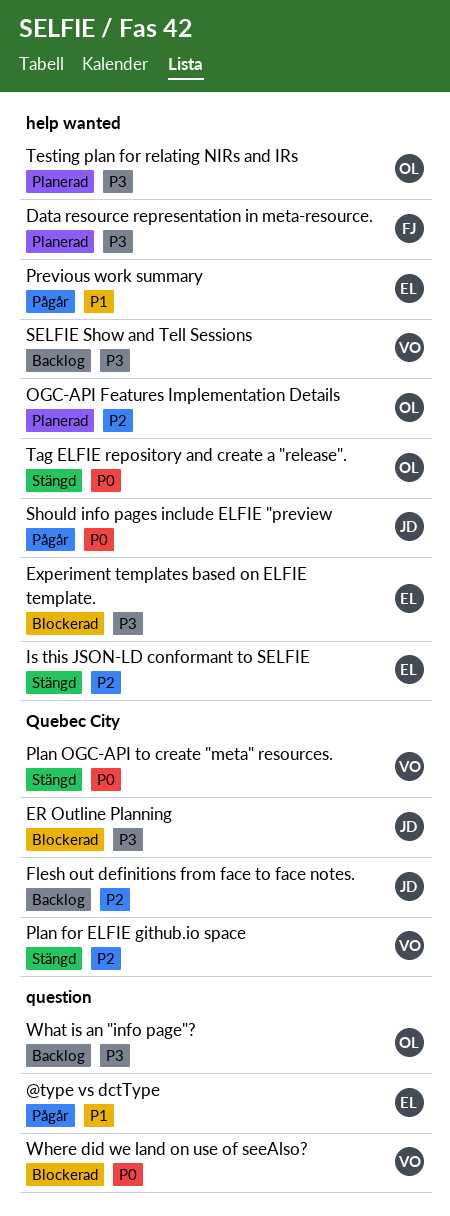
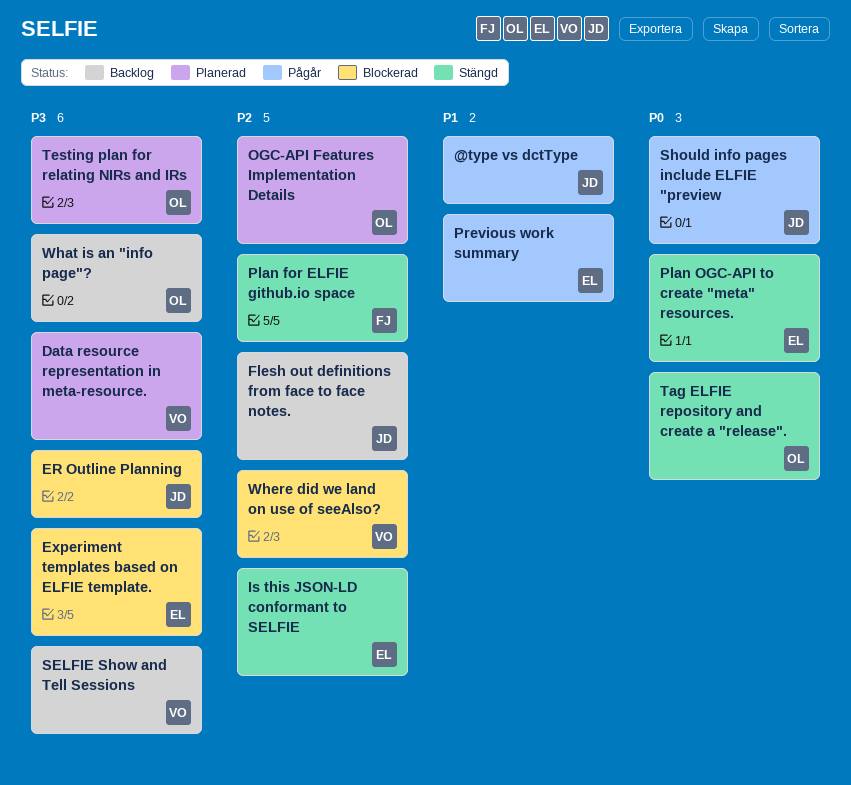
@type vs dctType, owner: EL -> JD
Data resource representation in meta-resource., owner: FJ -> VO
Plan for ELFIE github.io space, owner: VO -> FJ
Plan OGC-API to create "meta" resources., owner: VO -> EL
Where did we land on use of seeAlso?, priority: P0 -> P2

